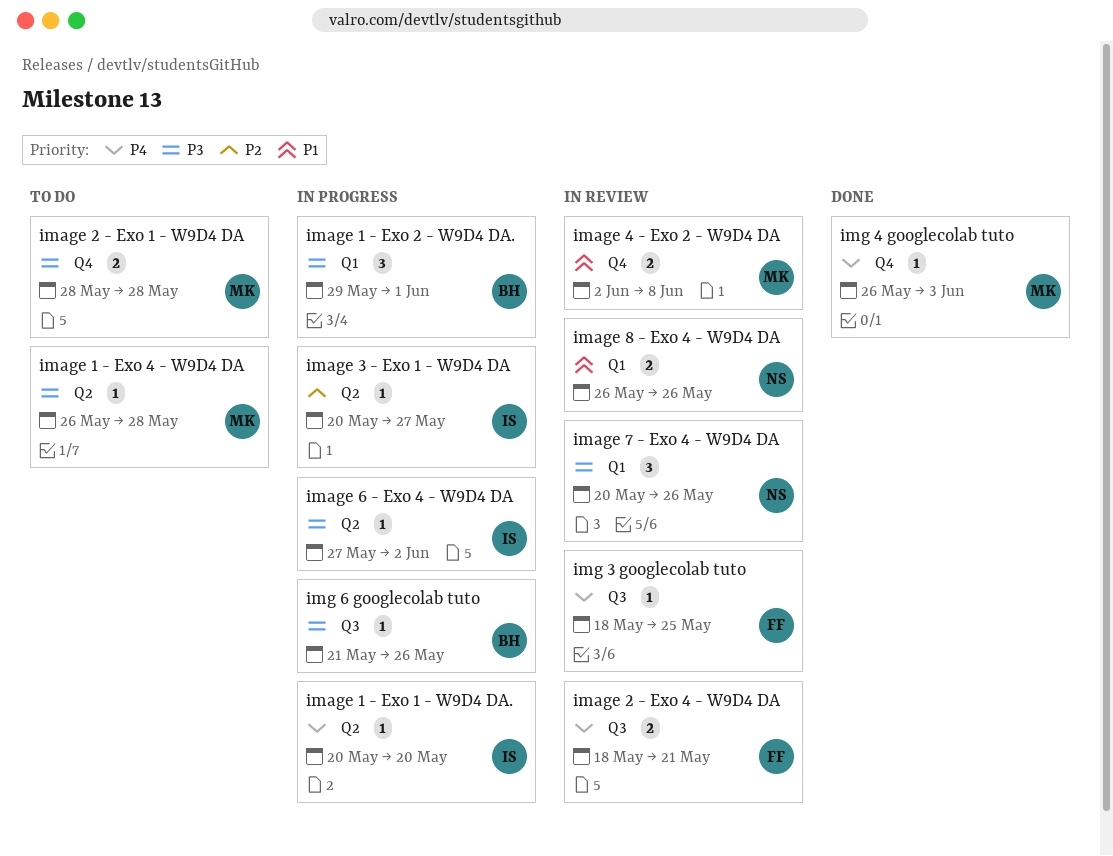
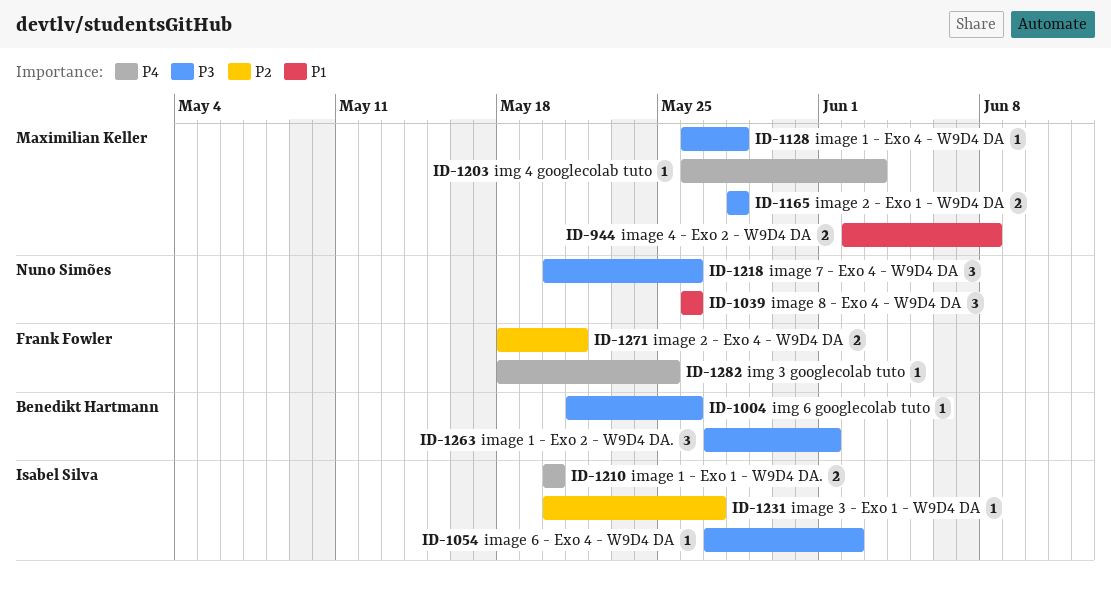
image 1 - Exo 1 - W9D4 DA., estimate: 1 -> 2
image 1 - Exo 2 - W9D4 DA., start: May 29 -> May 27
image 2 - Exo 4 - W9D4 DA, priority: P4 -> P2
image 8 - Exo 4 - W9D4 DA, estimate: 2 -> 3

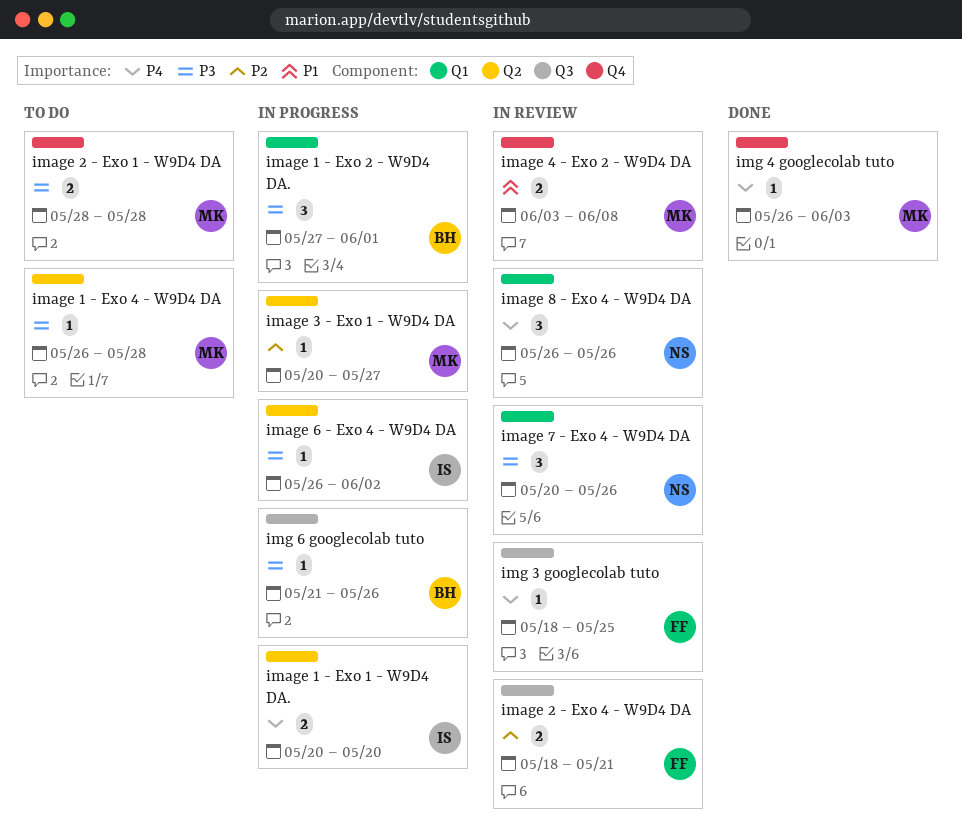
image 3 - Exo 1 - W9D4 DA, owner: Isabel Silva -> Maximilian Keller
image 4 - Exo 2 - W9D4 DA, start: Jun 2 -> Jun 3
image 6 - Exo 4 - W9D4 DA, start: May 27 -> May 26
image 8 - Exo 4 - W9D4 DA, priority: P1 -> P4

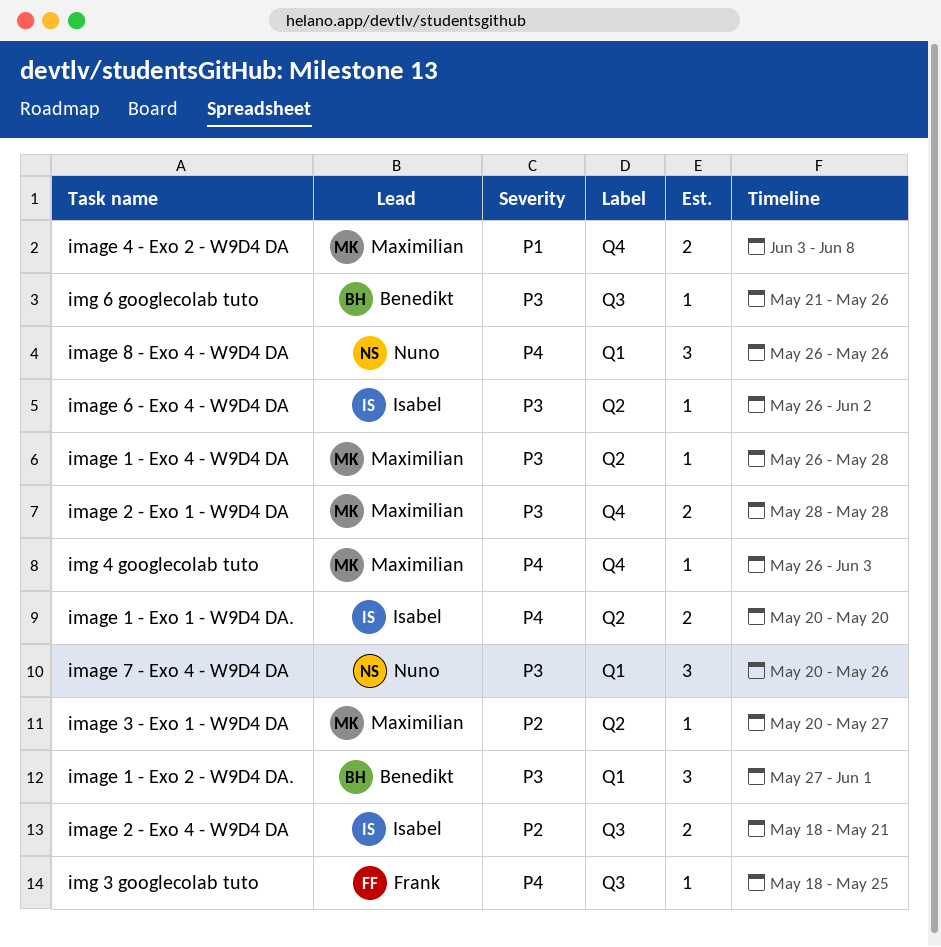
image 2 - Exo 4 - W9D4 DA, owner: Frank -> Isabel

